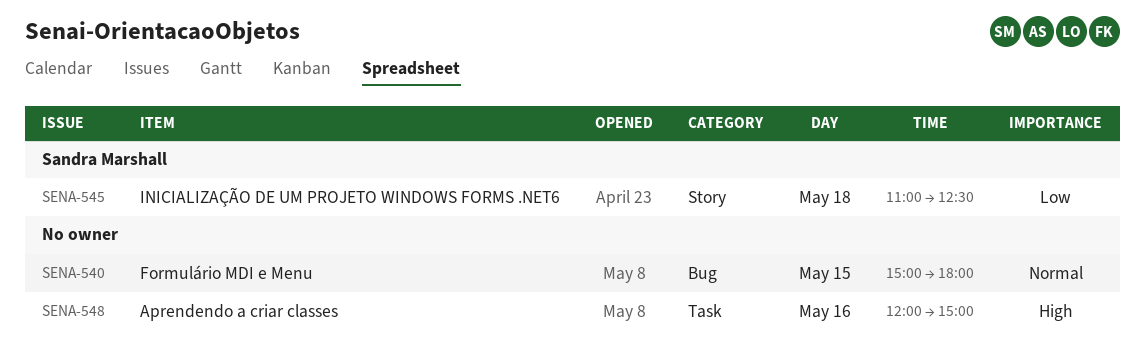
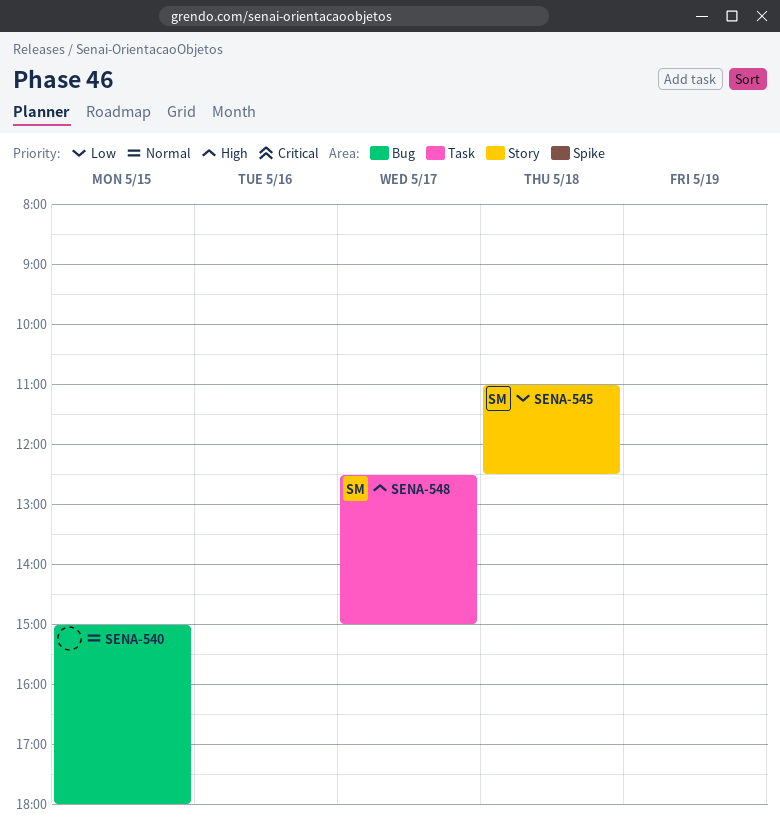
SENA-548, owner: none -> Sandra Marshall
SENA-548, day: May 16 -> May 17
SENA-548, begins: 12:00 -> 12:30

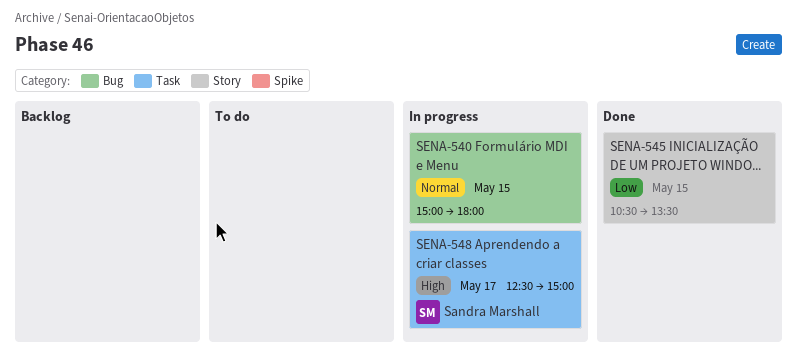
SENA-545, owner: Sandra Marshall -> none
SENA-545, day: May 18 -> May 15
SENA-545, begins: 11:00 -> 10:30
SENA-545, ends: 12:30 -> 13:30

